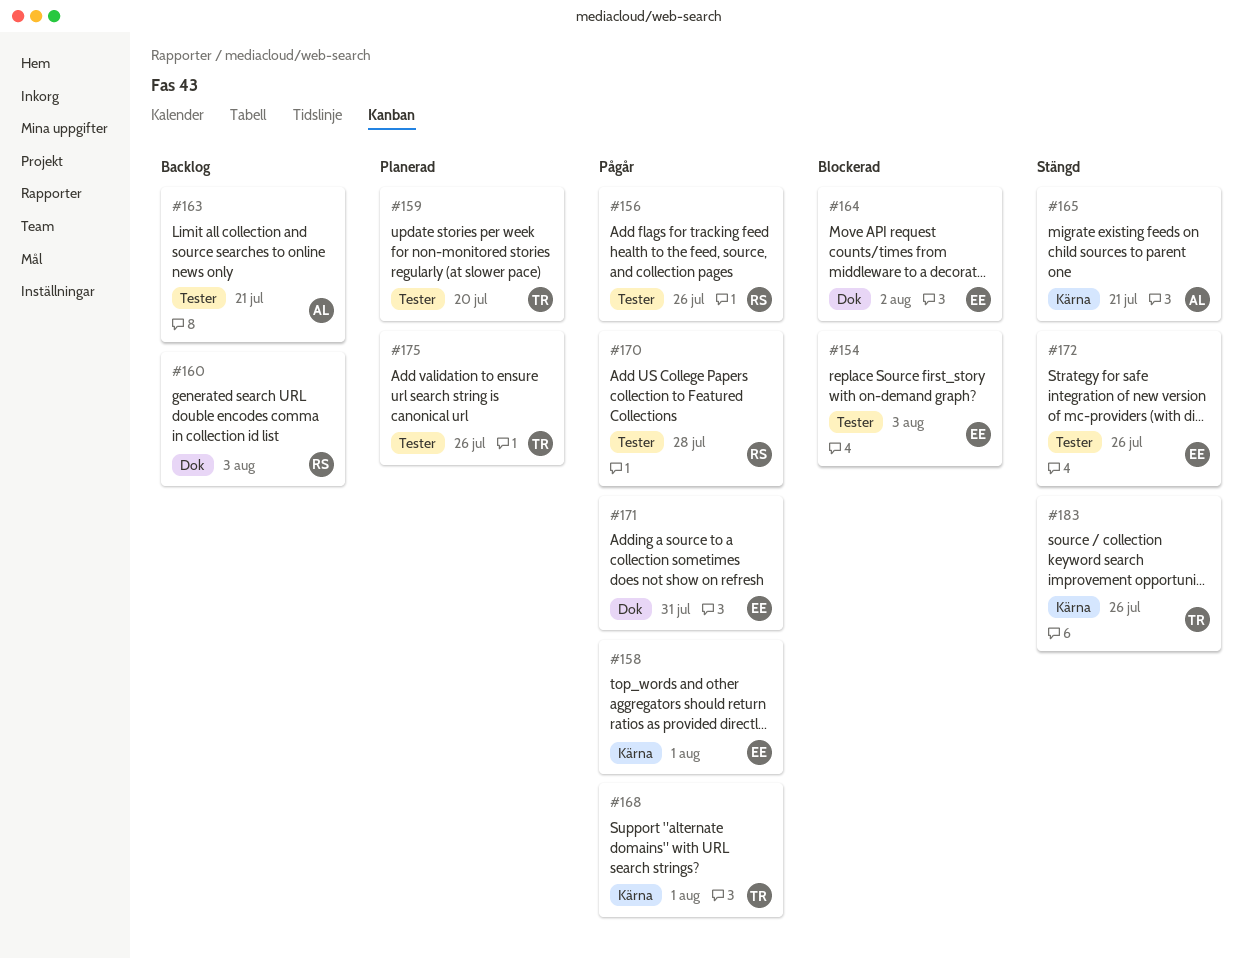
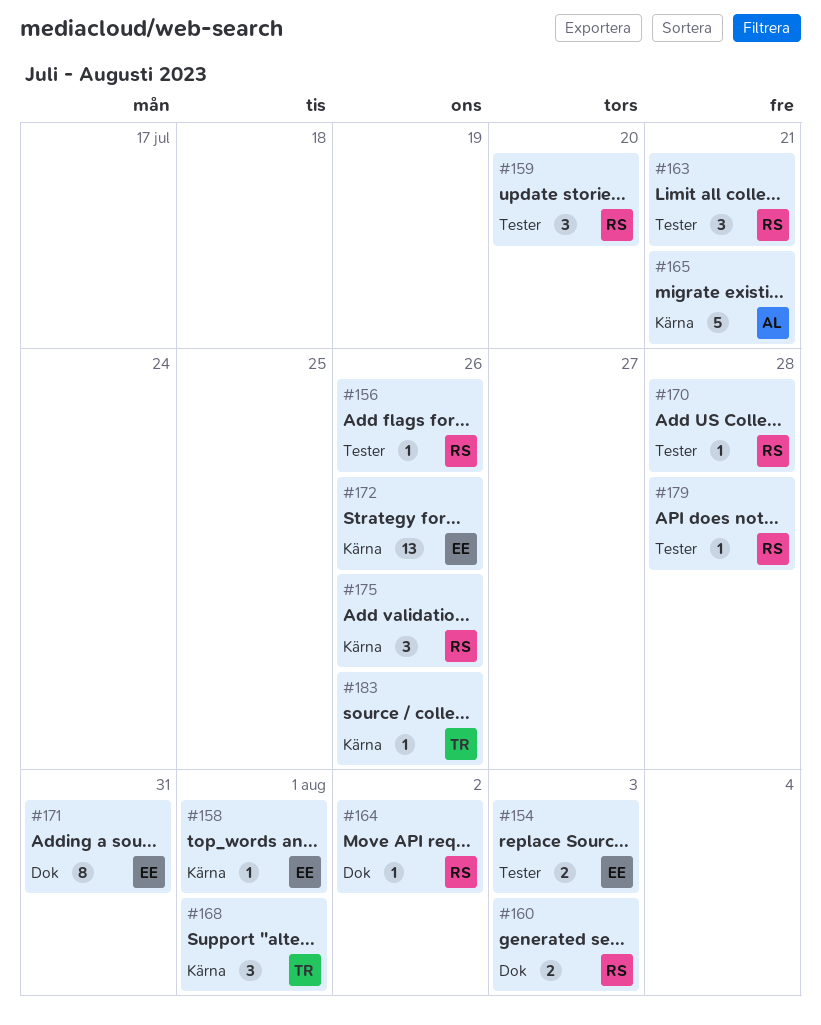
#159, owner: TR -> RS
#163, owner: AL -> RS
#164, owner: EE -> RS
#172, label: Tester -> Kärna
#175, owner: TR -> RS
#175, label: Tester -> Kärna
#179: none -> present

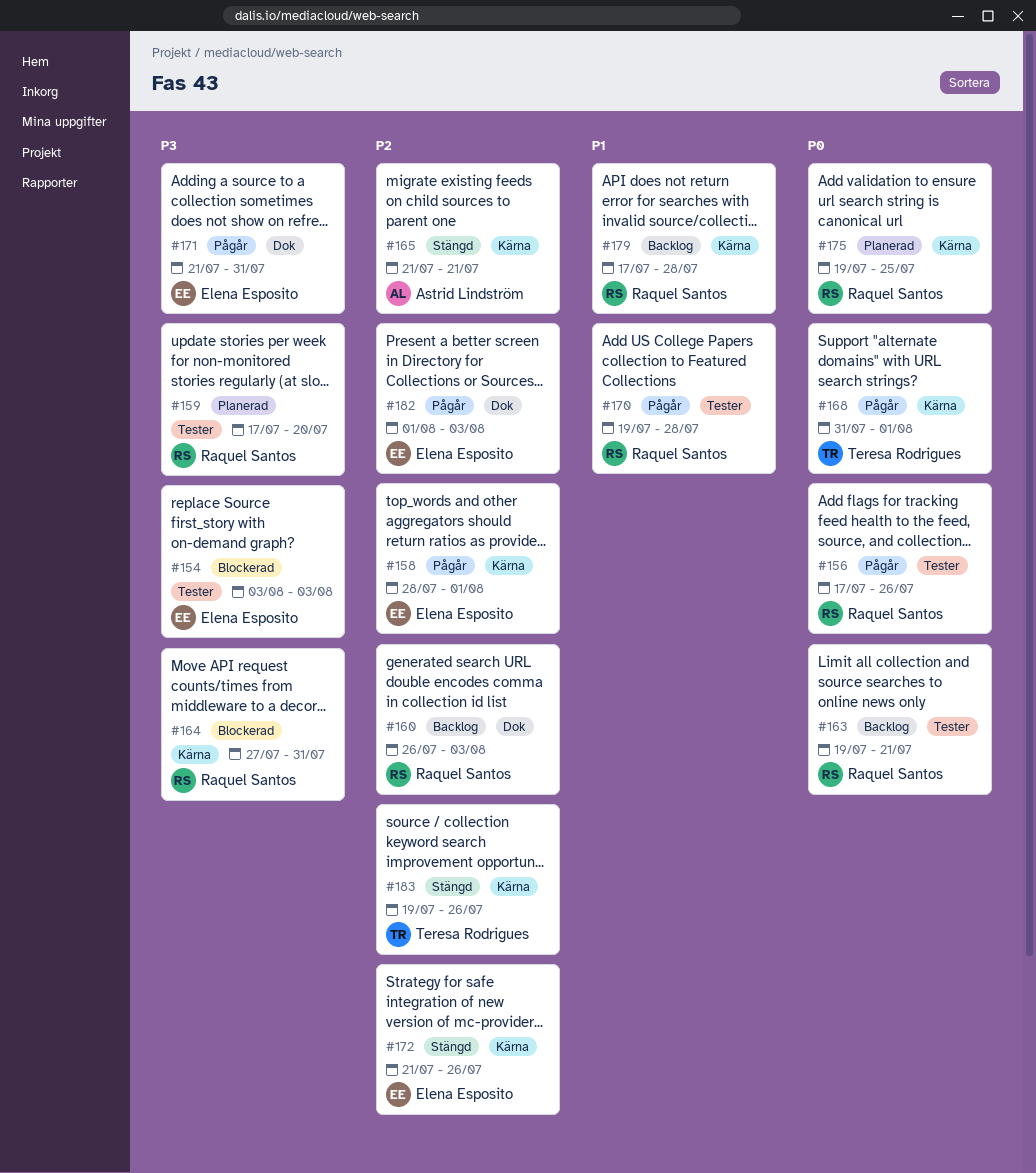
#164, label: Dok -> Kärna
#164, due: Aug 2 -> Jul 31
#175, due: Jul 26 -> Jul 25
#179, label: Tester -> Kärna
#182: none -> present

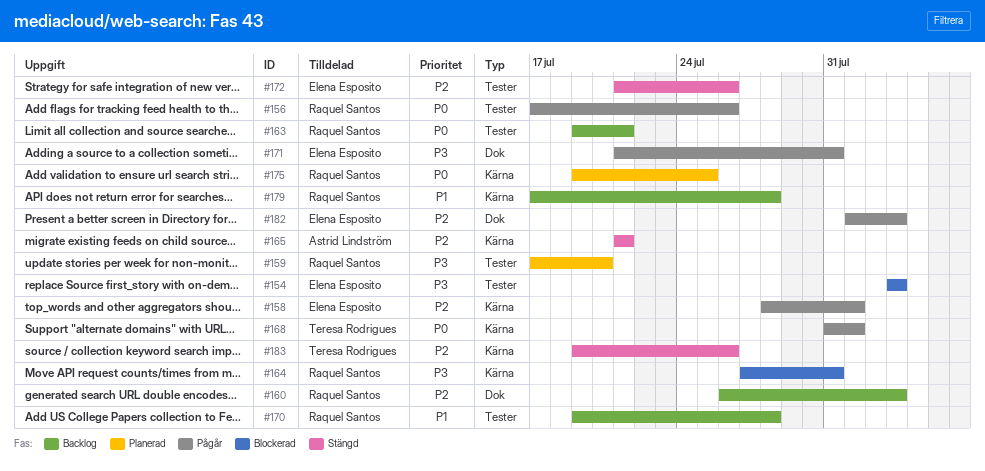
#170, status: Pågår -> Backlog
#172, label: Kärna -> Tester

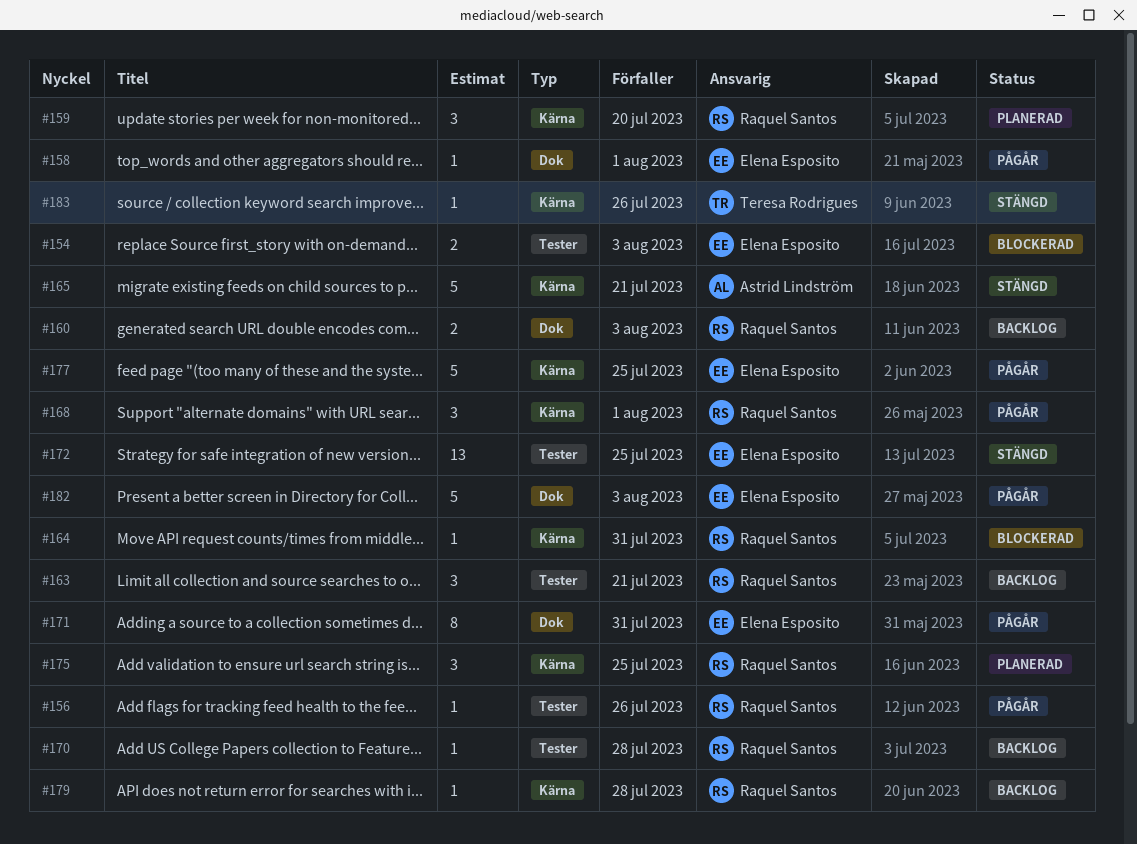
#158, label: Kärna -> Dok
#159, label: Tester -> Kärna
#168, owner: Teresa Rodrigues -> Raquel Santos
#172, due: Jul 26 -> Jul 25
#177: none -> present

